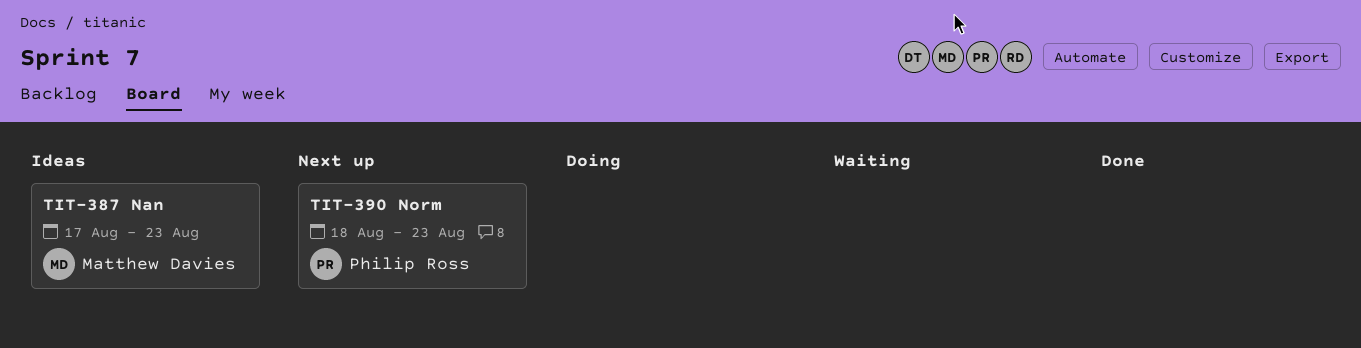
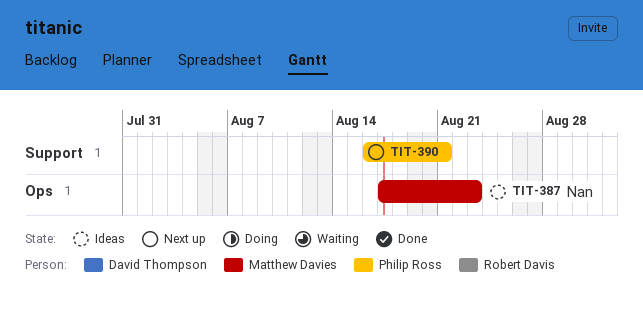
TIT-390, start: Aug 18 -> Aug 16
TIT-390, due: Aug 23 -> Aug 21

